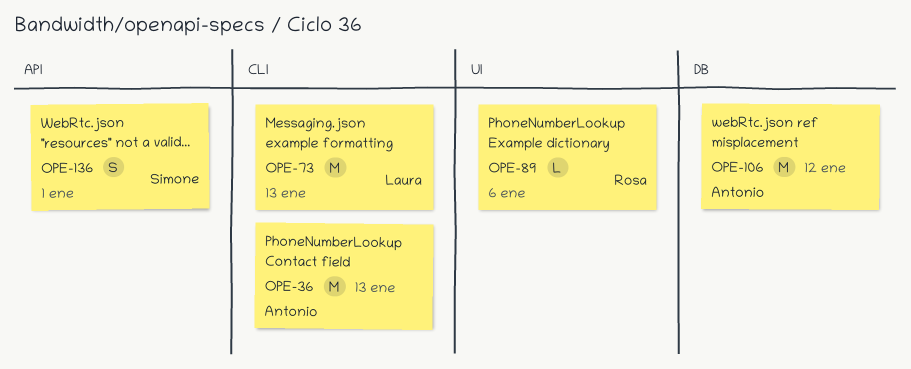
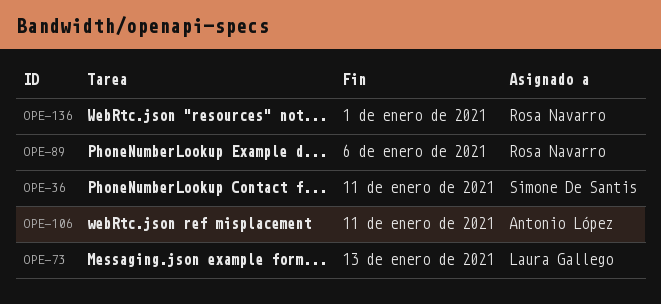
OPE-36, owner: Antonio López -> Simone De Santis
OPE-36, due: Jan 13 -> Jan 11
OPE-106, due: Jan 12 -> Jan 11
OPE-136, owner: Simone De Santis -> Rosa Navarro

